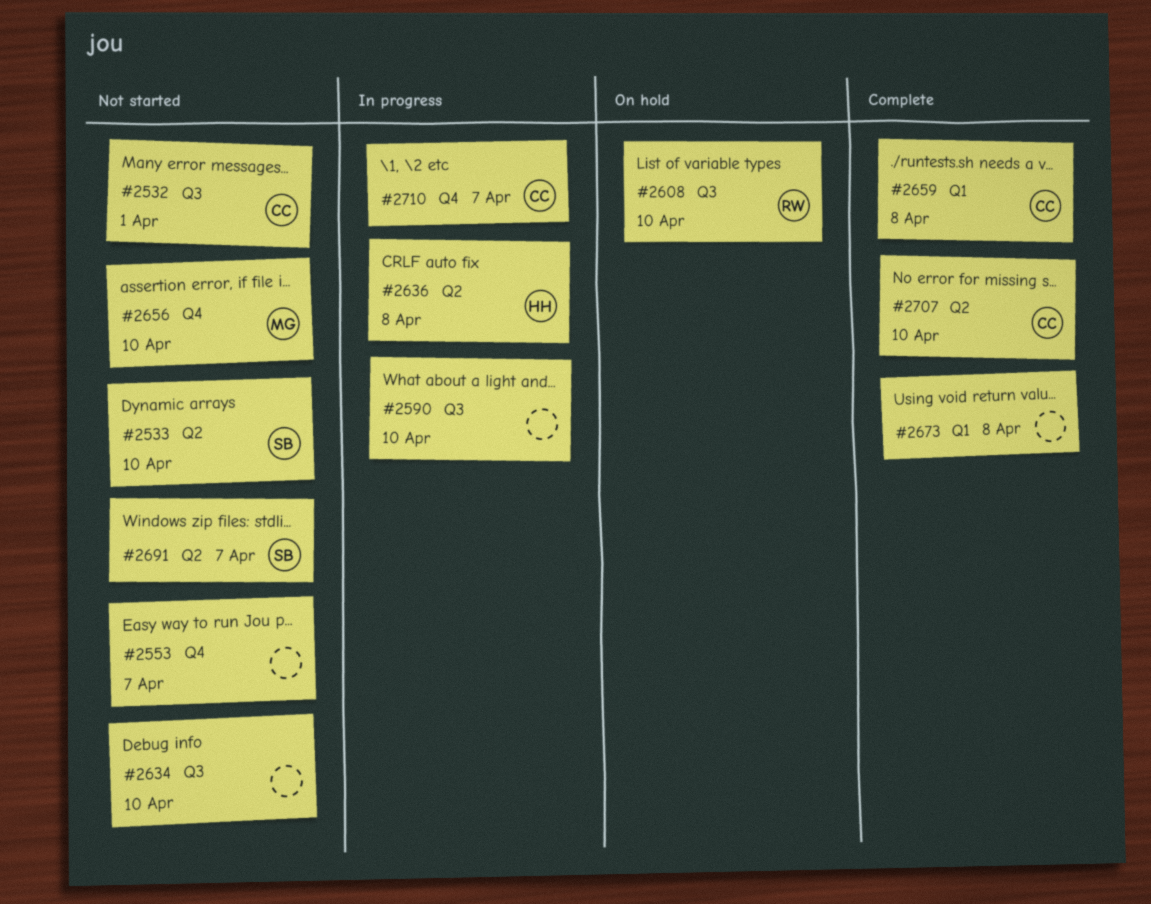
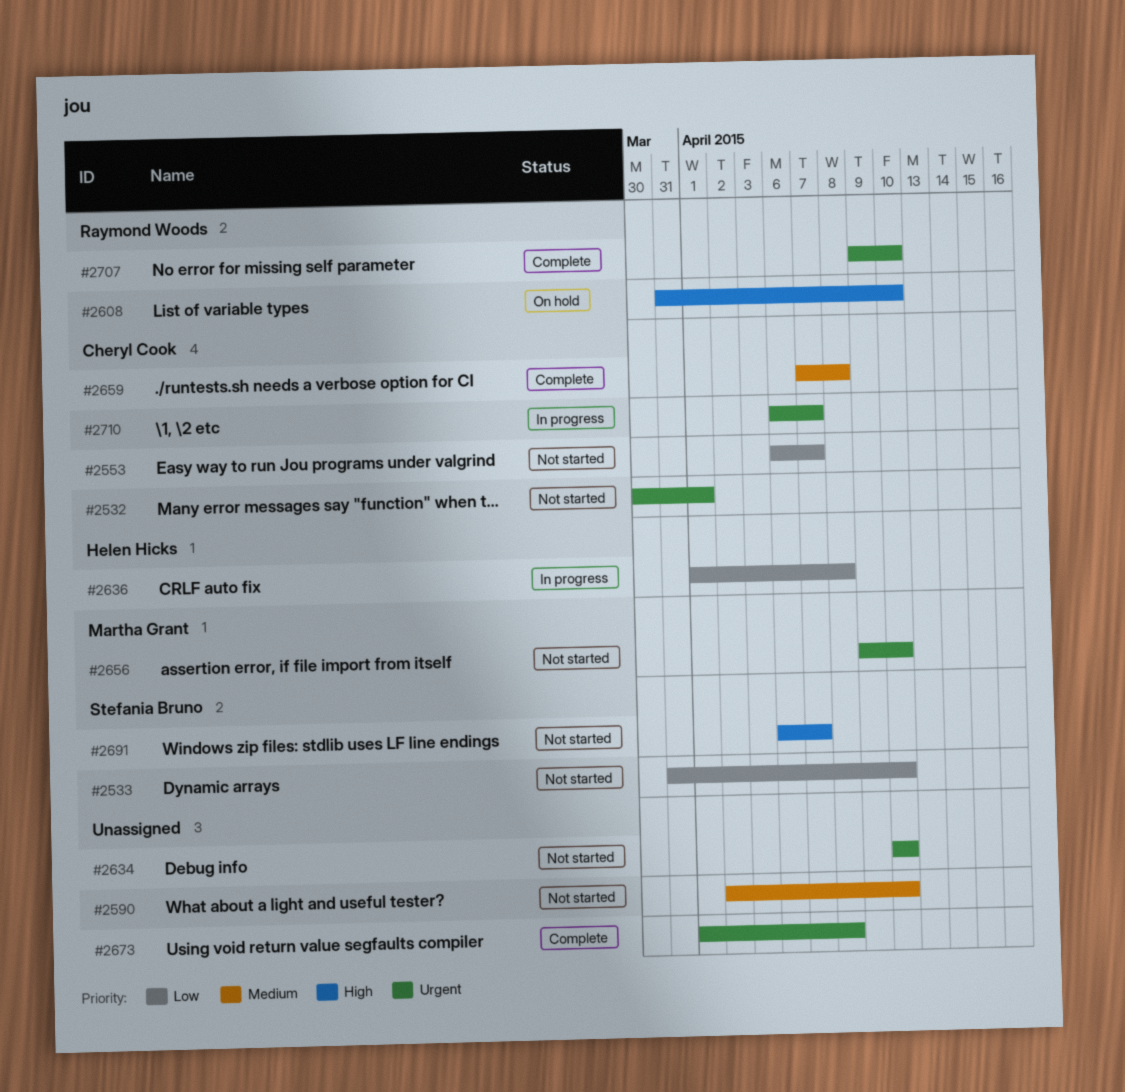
#2553, owner: none -> Cheryl Cook
#2590, status: In progress -> Not started
#2707, owner: Cheryl Cook -> Raymond Woods

